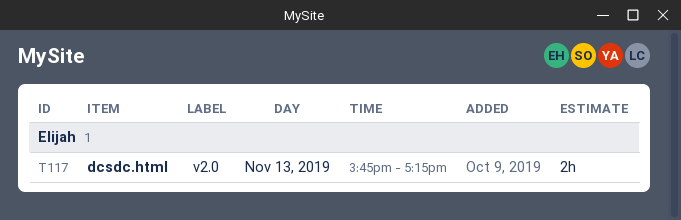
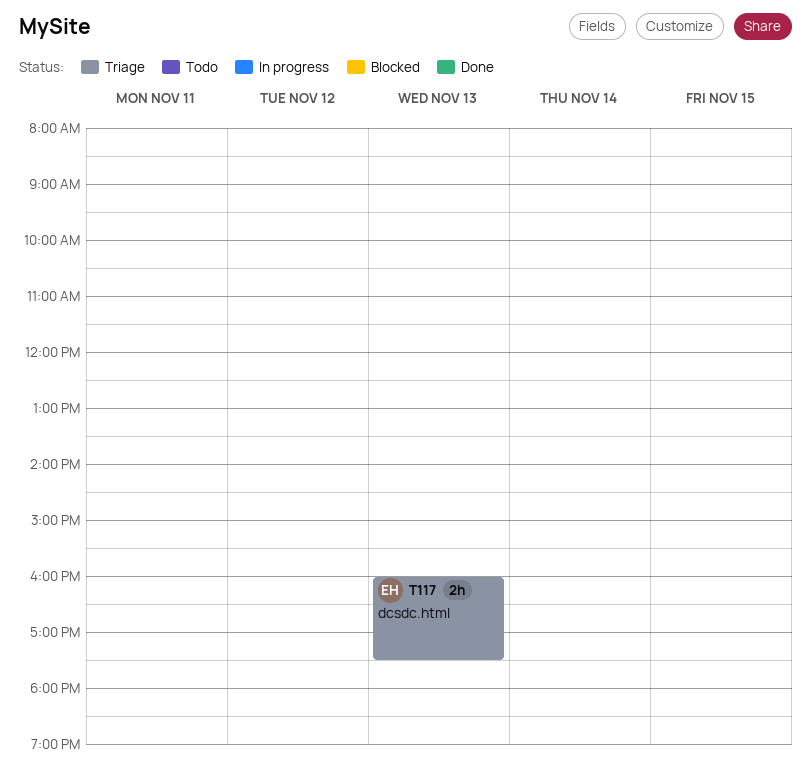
T117, begins: 15:45 -> 16:00
T117, ends: 17:15 -> 17:30

